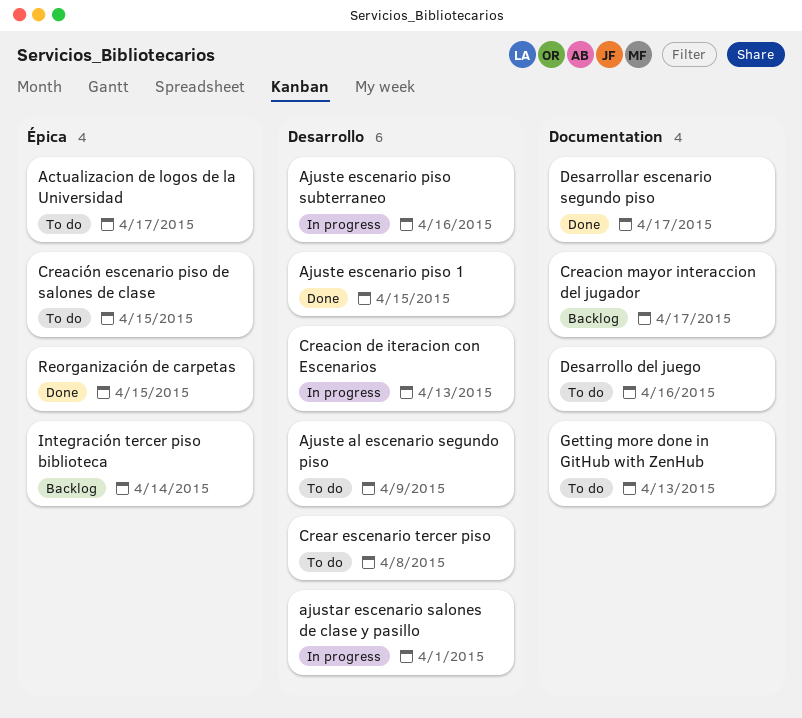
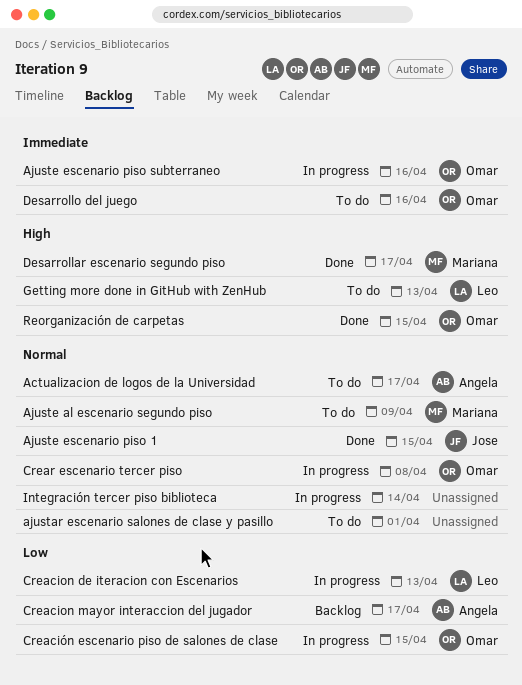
ajustar escenario salones de clase y pasillo, status: In progress -> To do
Creación escenario piso de salones de clase, status: To do -> In progress
Crear escenario tercer piso, status: To do -> In progress
Integración tercer piso biblioteca, status: Backlog -> In progress

